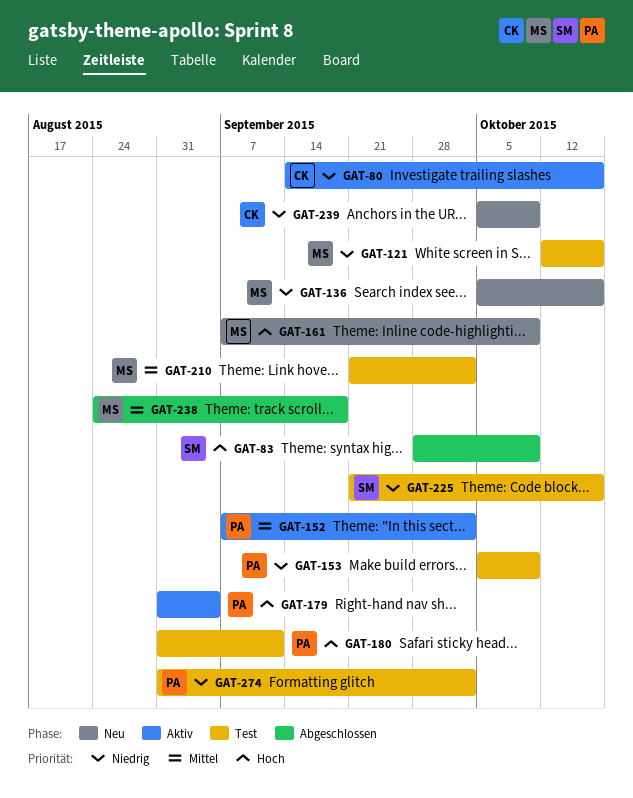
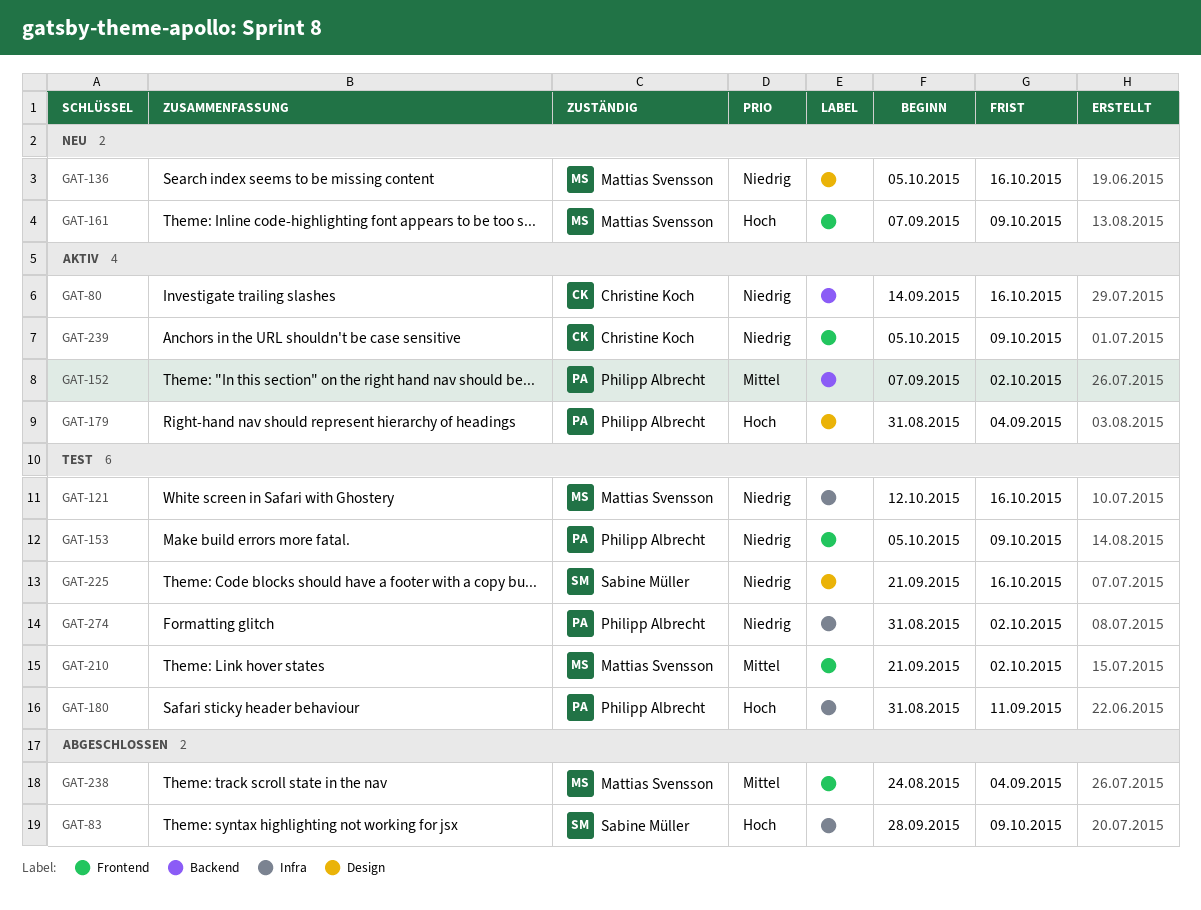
GAT-238, due: Sep 18 -> Sep 4
GAT-239, status: Neu -> Aktiv

